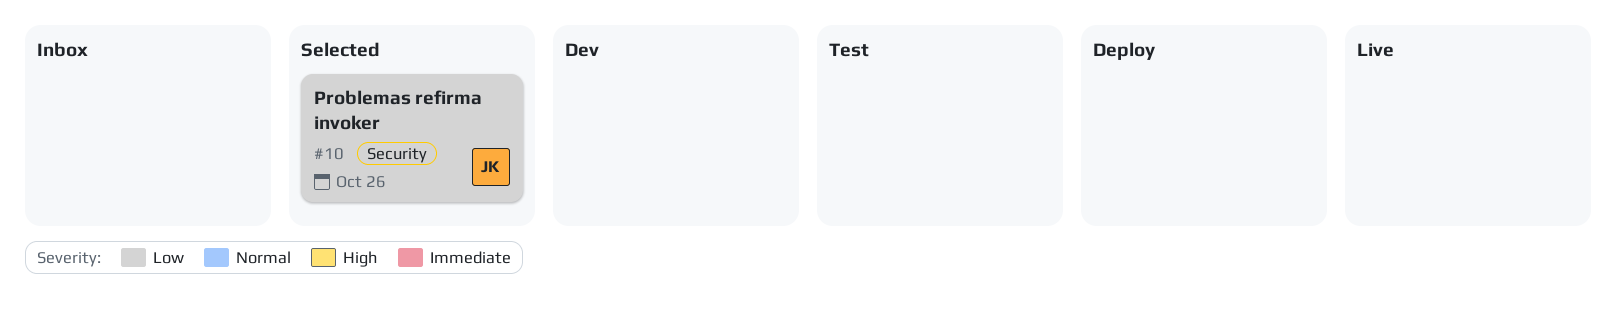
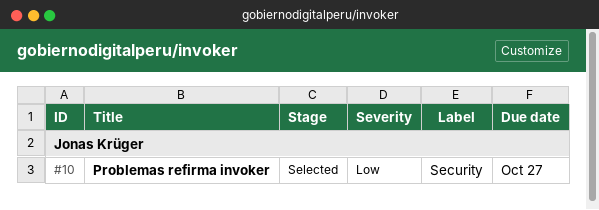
#10, due: Oct 26 -> Oct 27

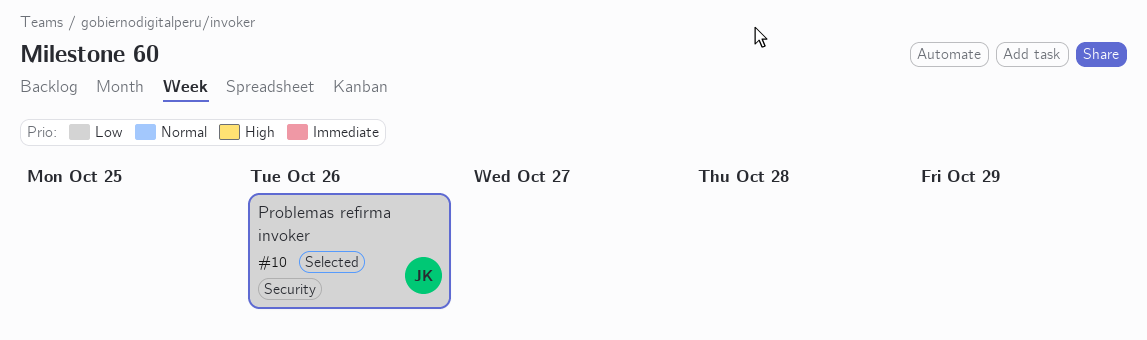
#10, due: Oct 27 -> Oct 26

